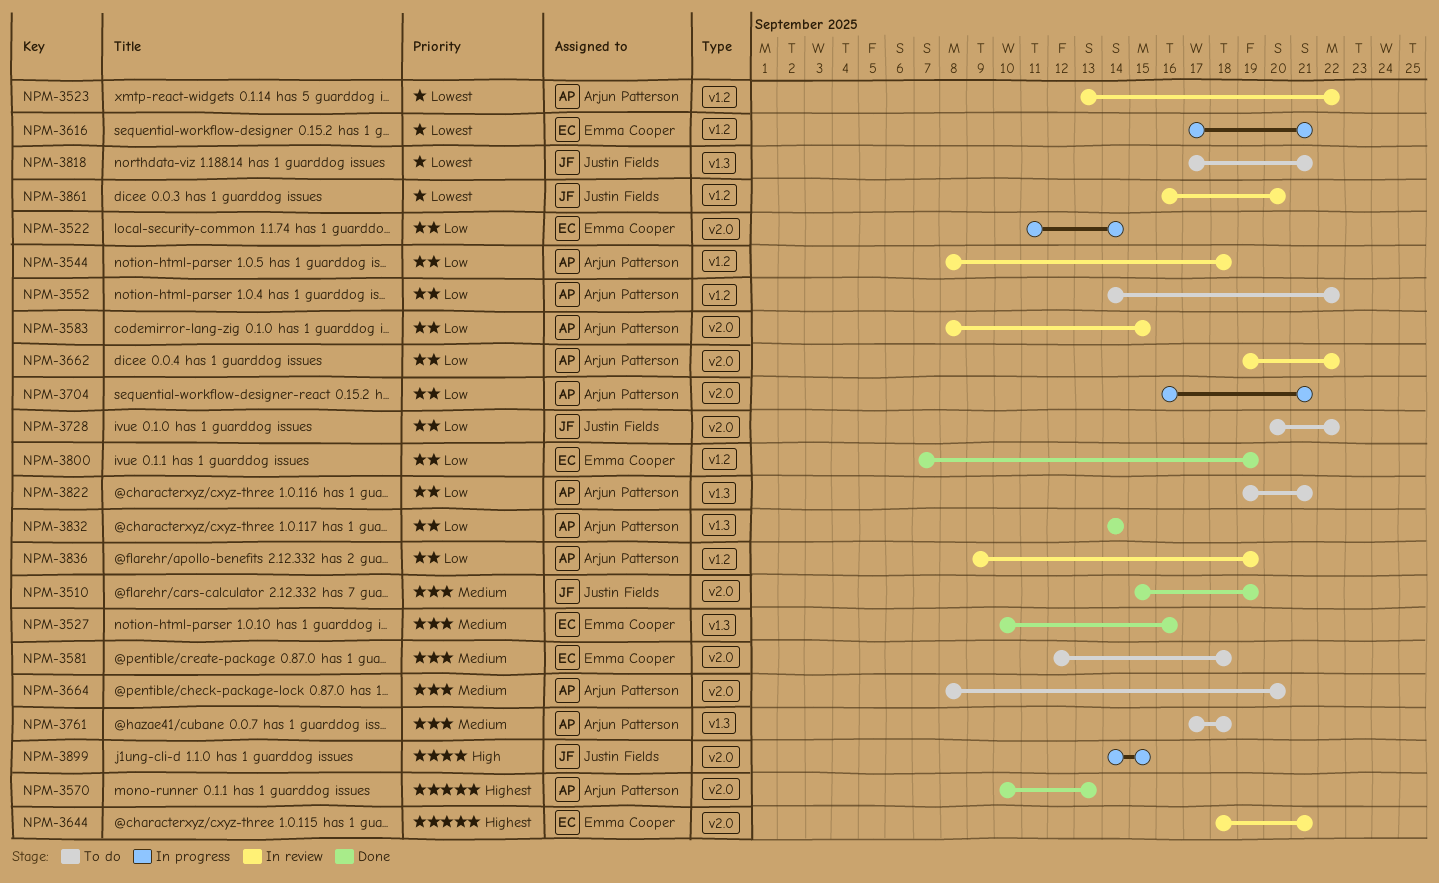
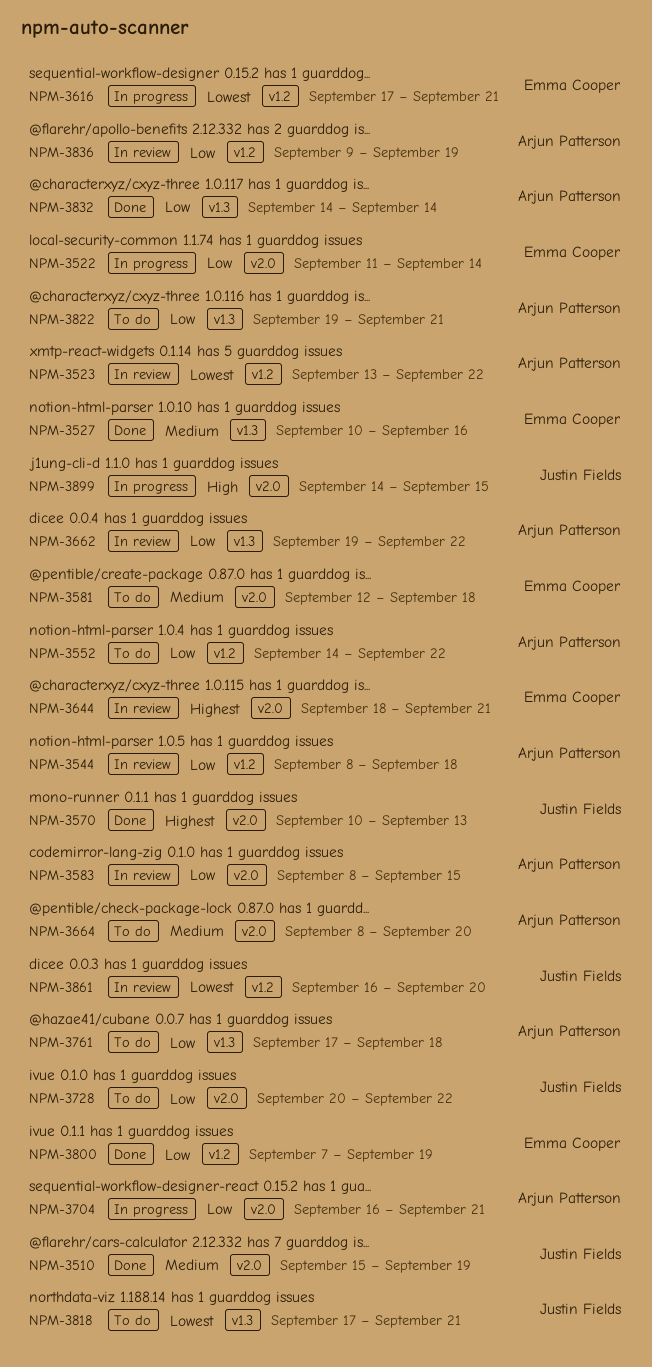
NPM-3570, owner: Arjun Patterson -> Justin Fields
NPM-3662, label: v2.0 -> v1.3
NPM-3761, priority: Medium -> Low

